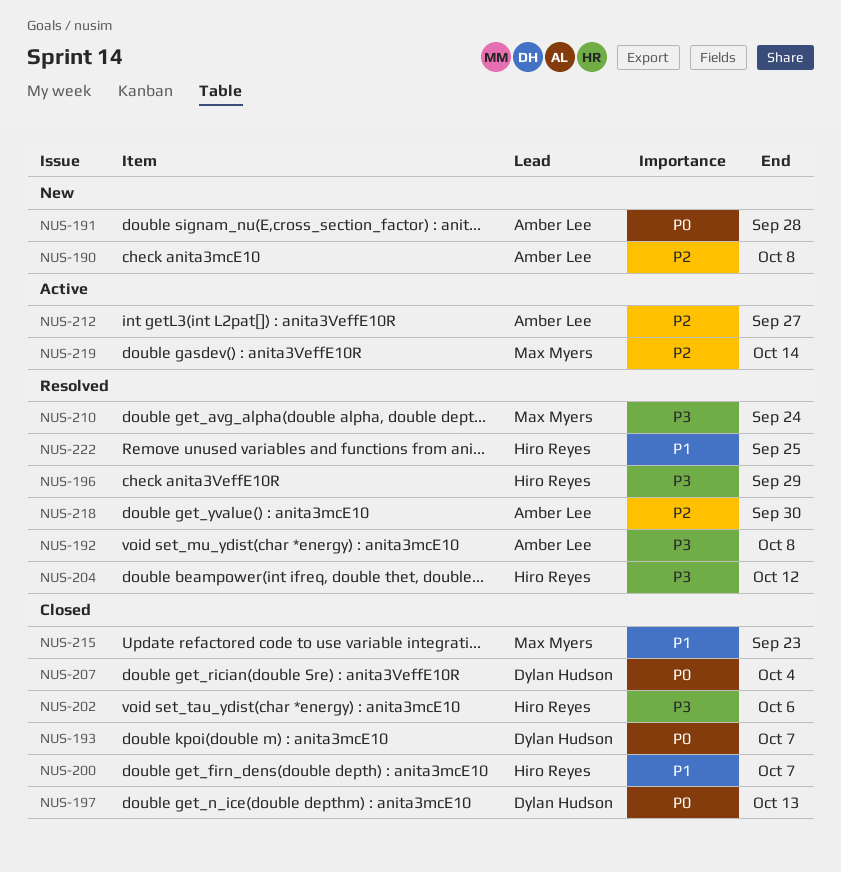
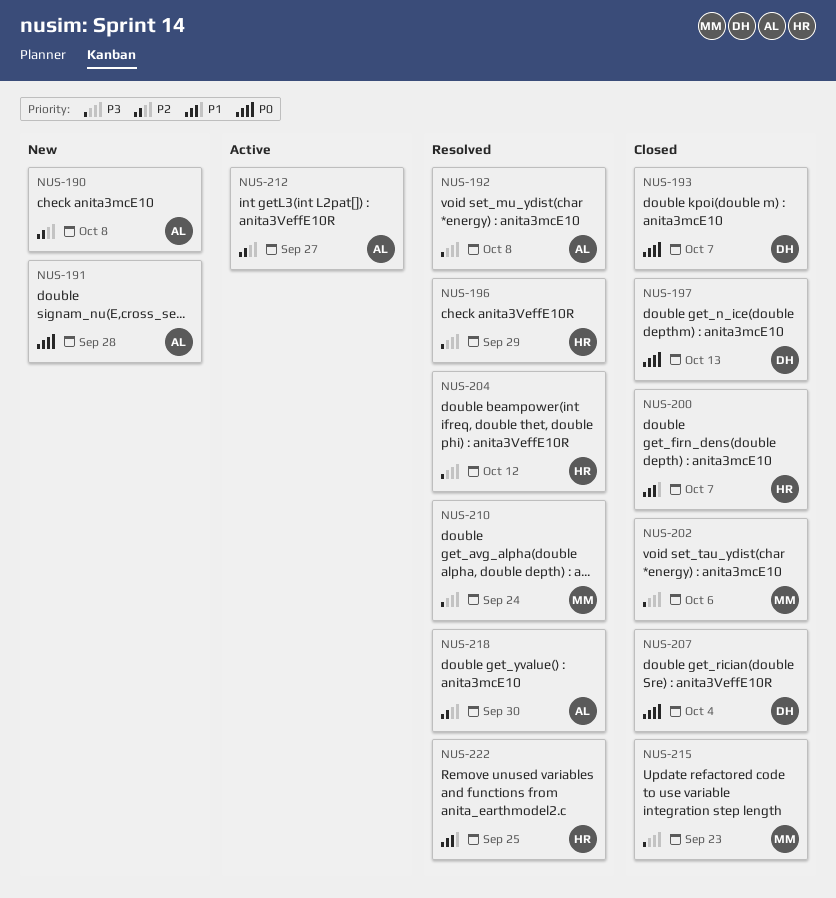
NUS-202, owner: Hiro Reyes -> Max Myers
NUS-215, priority: P1 -> P3
NUS-219: present -> none

